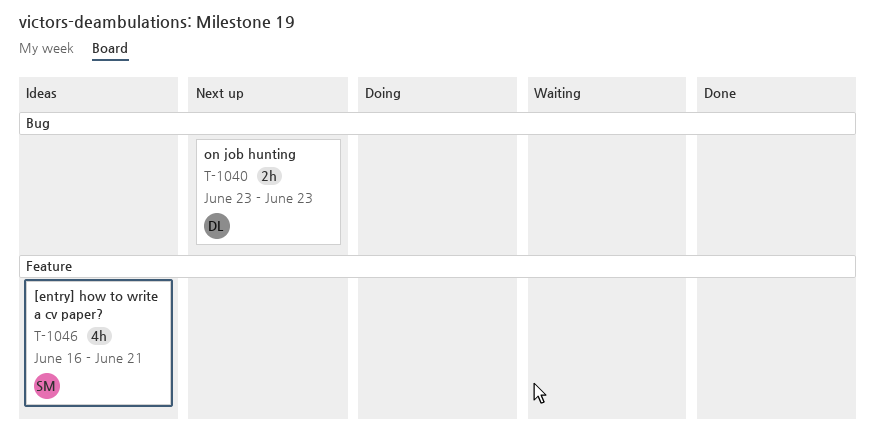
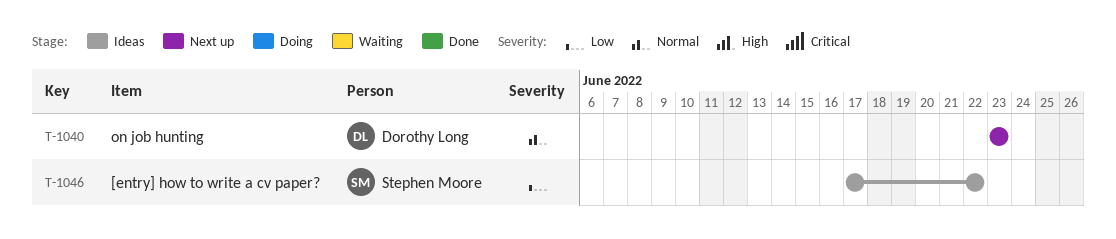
T-1046, start: Jun 16 -> Jun 17
T-1046, due: Jun 21 -> Jun 22

